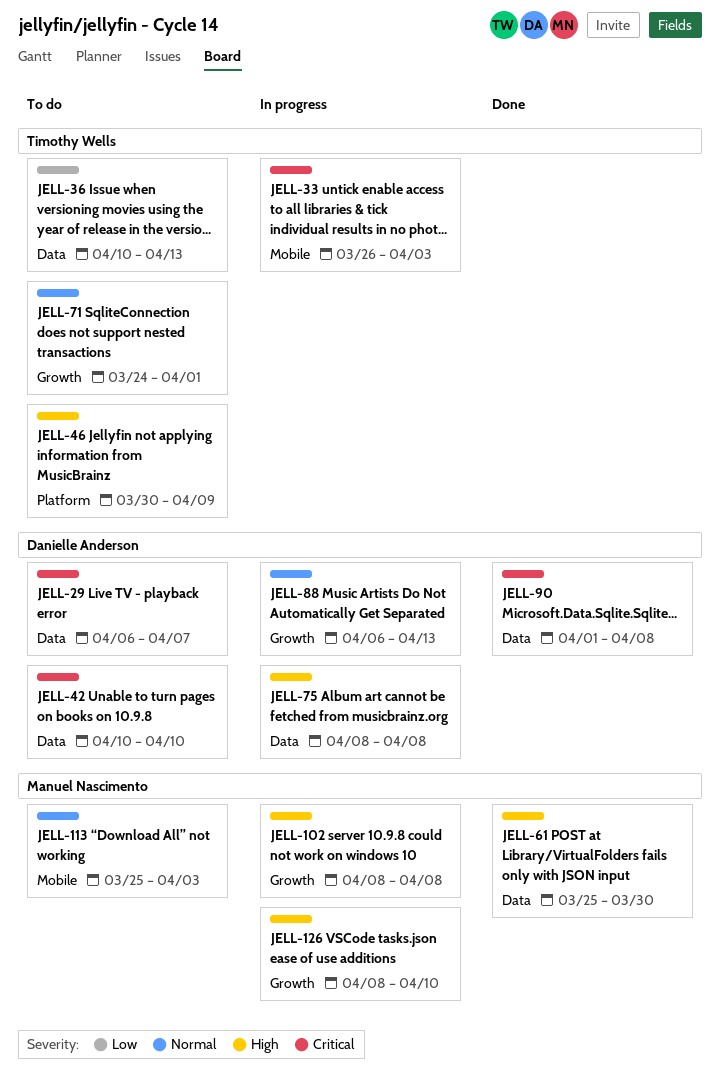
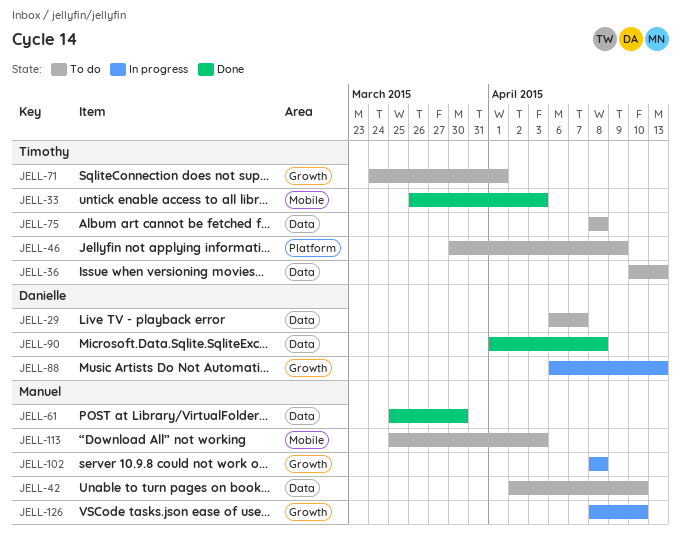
JELL-33, status: In progress -> Done
JELL-42, owner: Danielle Anderson -> Manuel Nascimento
JELL-42, start: Apr 10 -> Apr 2
JELL-75, status: In progress -> To do
JELL-75, owner: Danielle Anderson -> Timothy Wells

